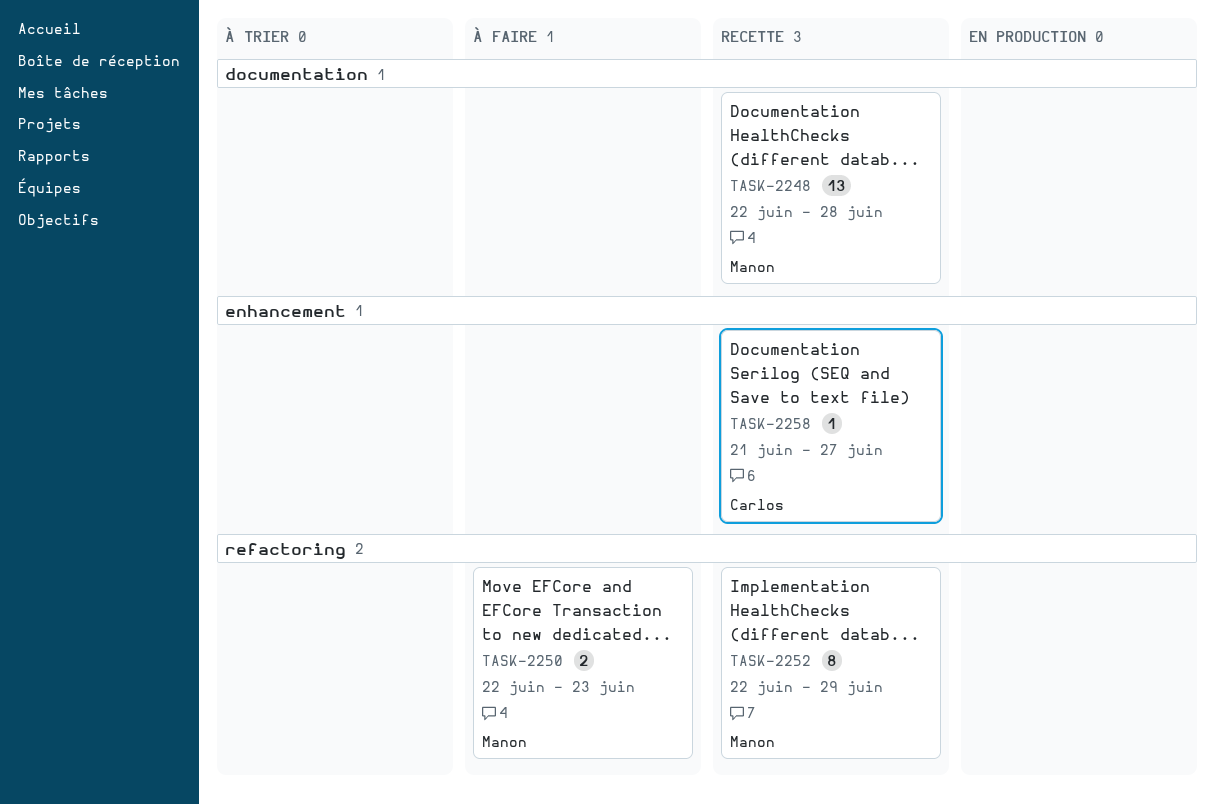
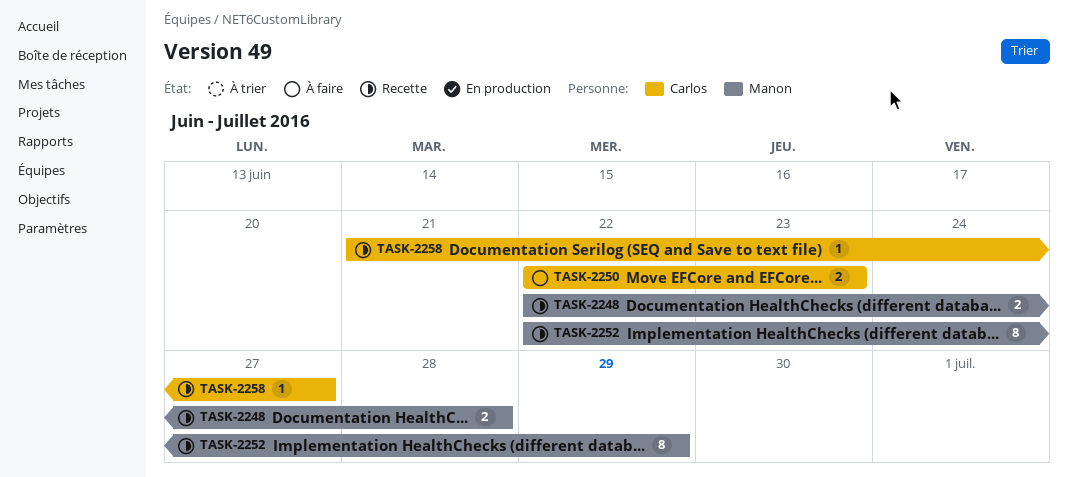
TASK-2248, estimate: 13 -> 2
TASK-2250, owner: Manon -> Carlos

